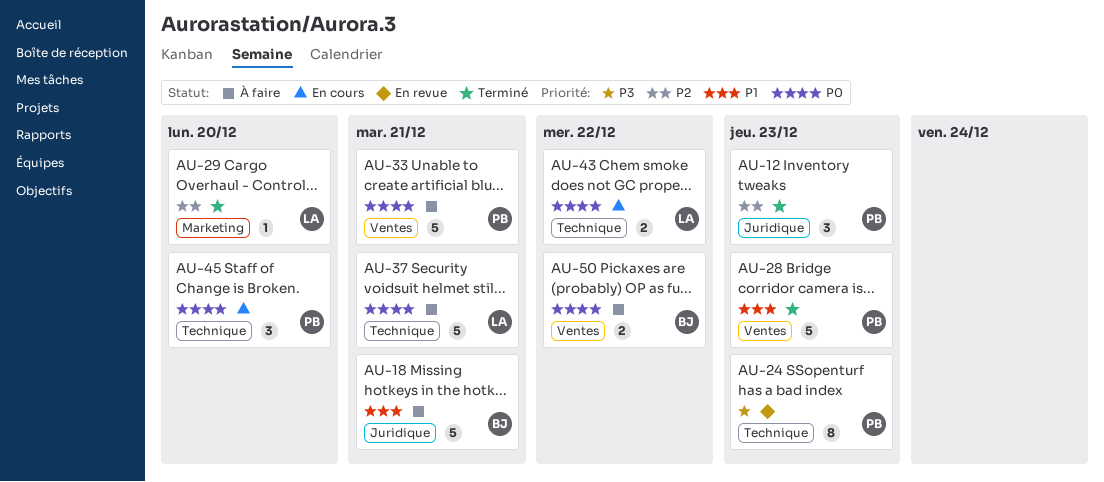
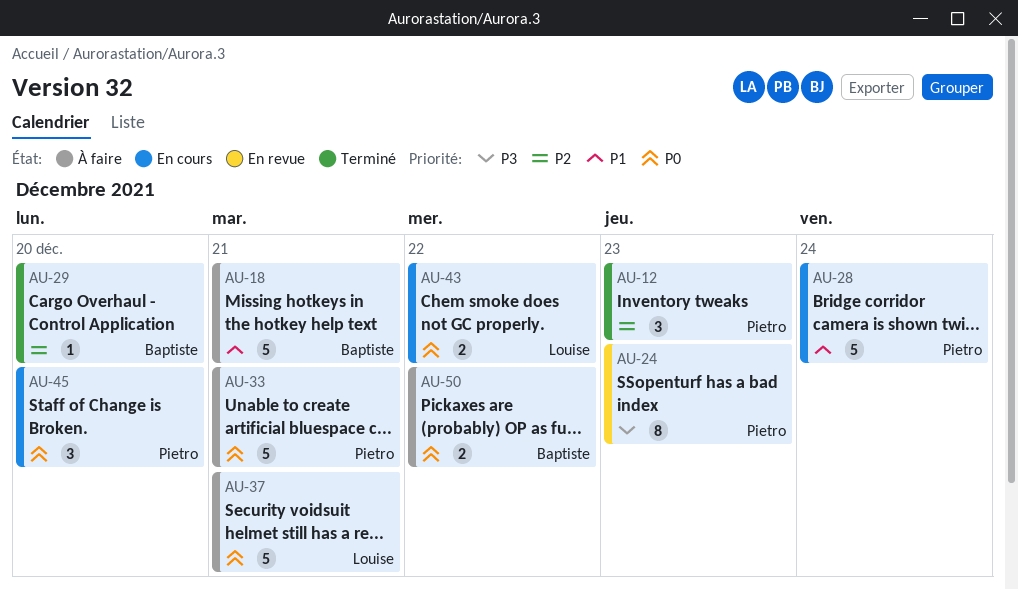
AU-28, status: Terminé -> En cours
AU-28, due: Dec 23 -> Dec 24
AU-29, owner: Louise -> Baptiste

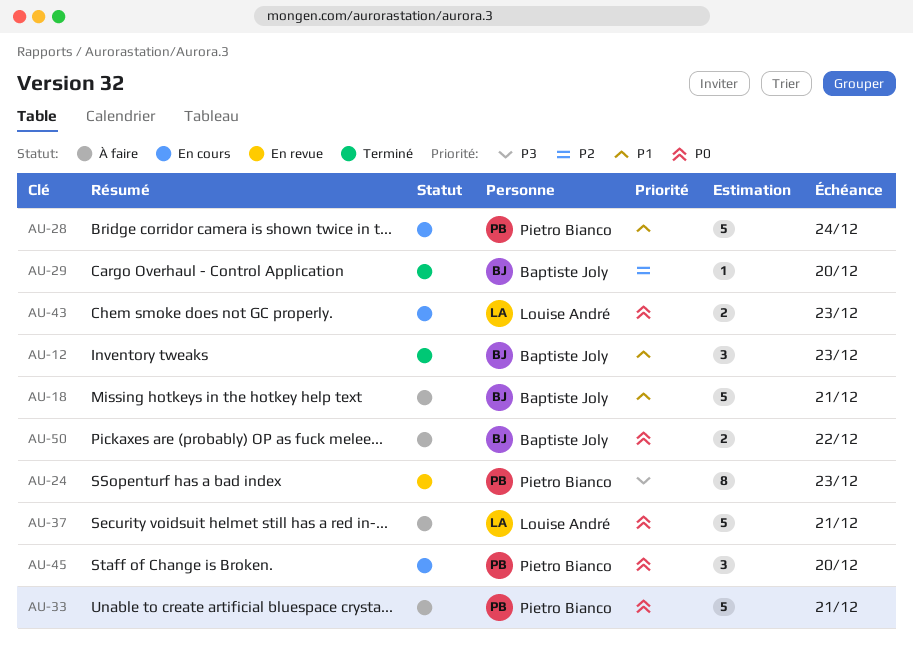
AU-12, owner: Pietro Bianco -> Baptiste Joly
AU-12, priority: P2 -> P1
AU-43, due: Dec 22 -> Dec 23

